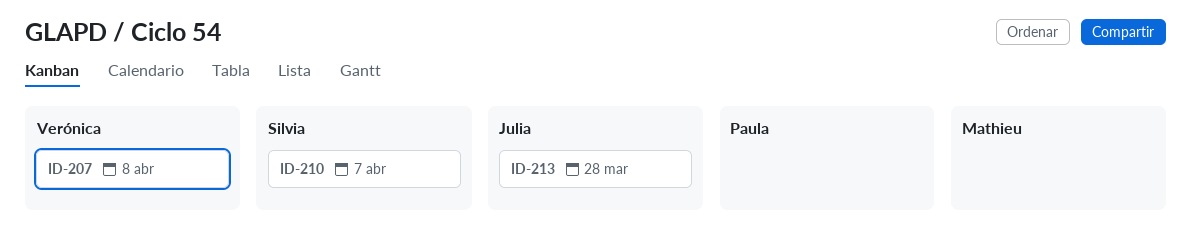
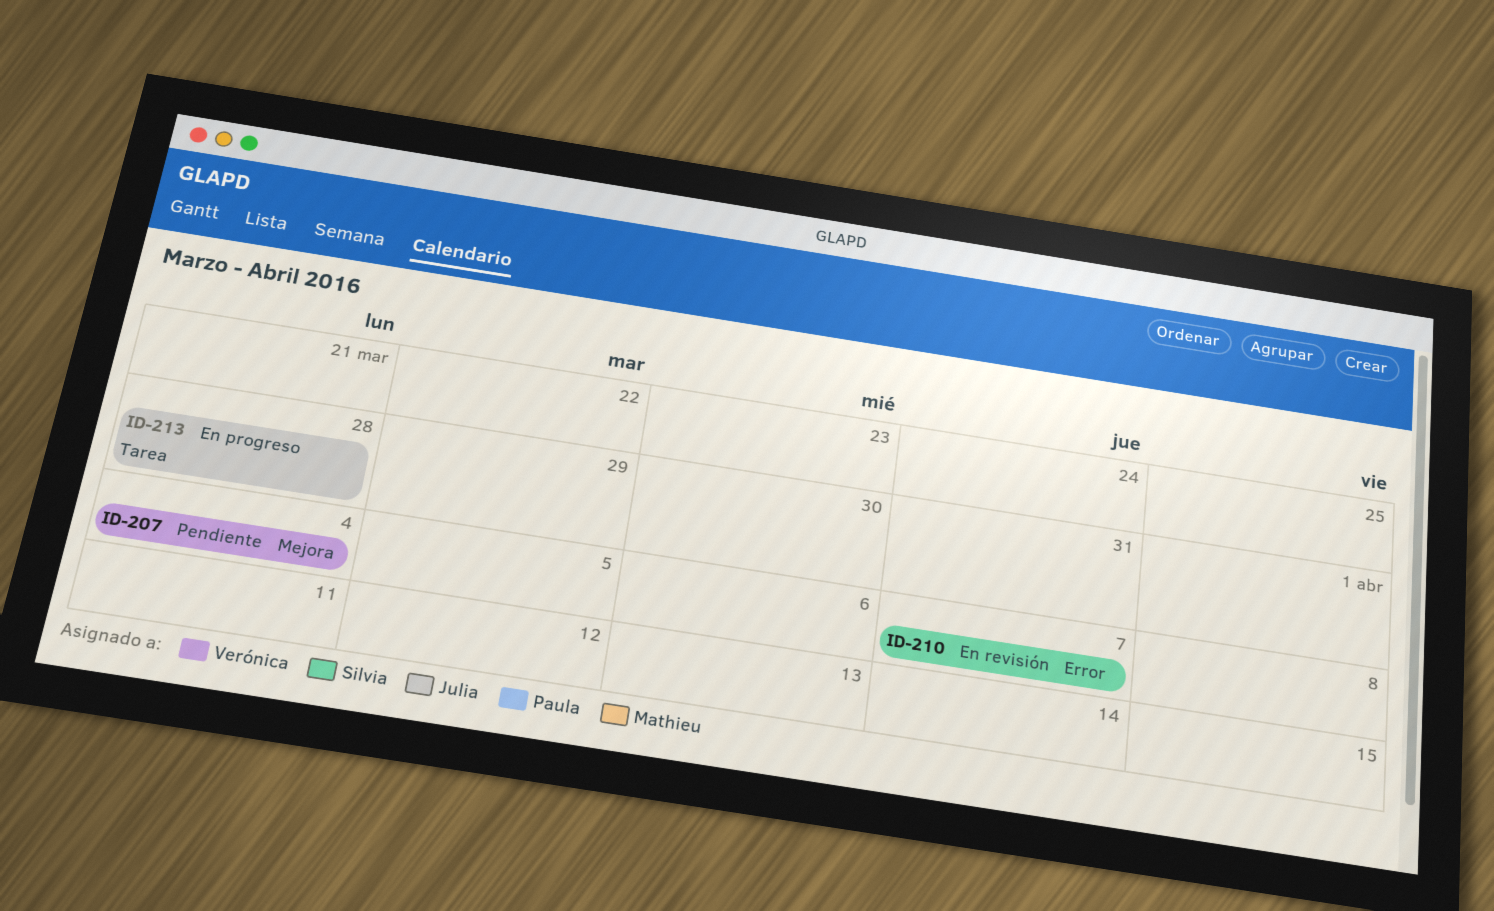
ID-207, due: Apr 8 -> Apr 4

